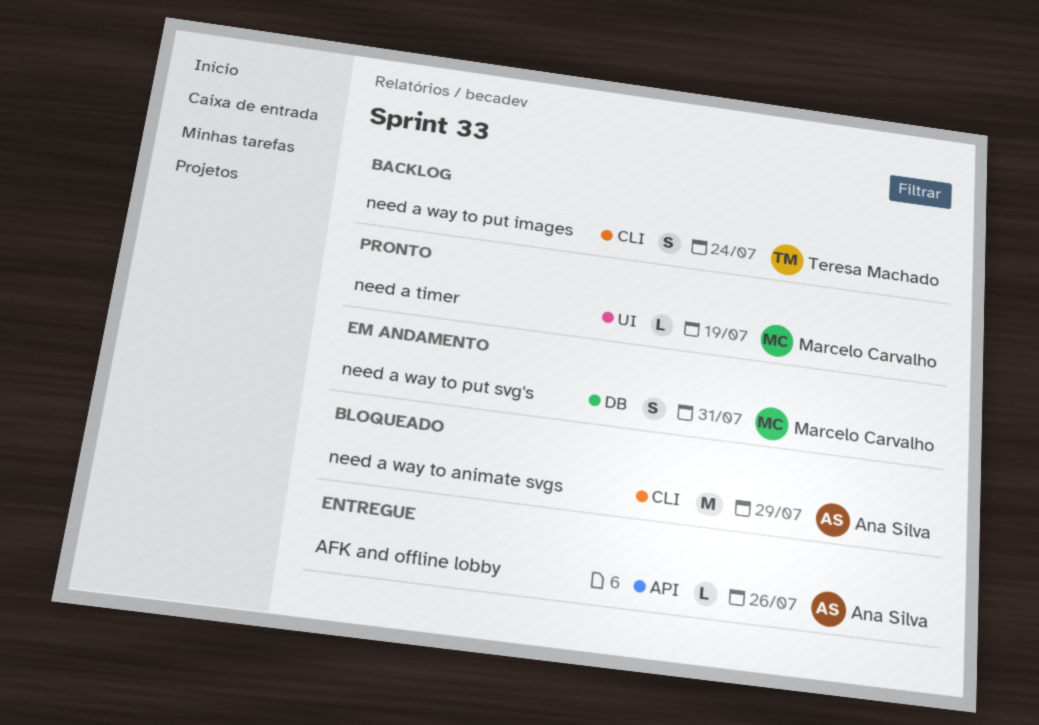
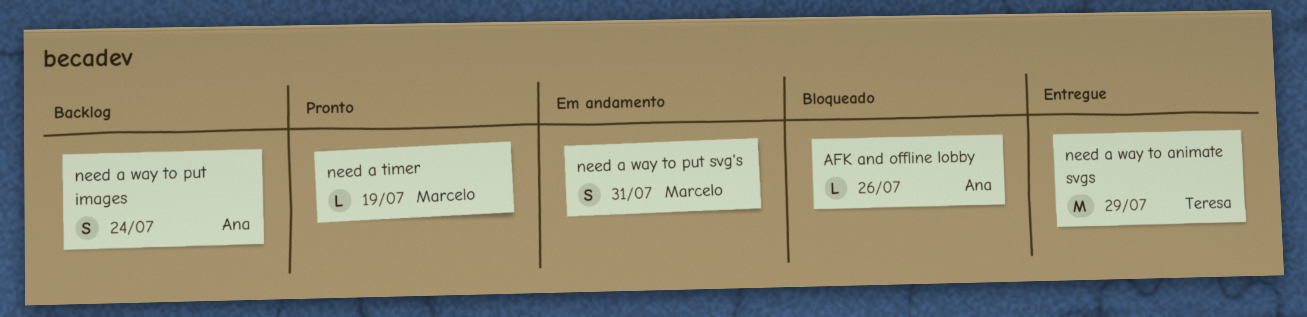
AFK and offline lobby, status: Entregue -> Bloqueado
need a way to animate svgs, status: Bloqueado -> Entregue
need a way to animate svgs, owner: Ana Silva -> Teresa Machado
need a way to put images, owner: Teresa Machado -> Ana Silva

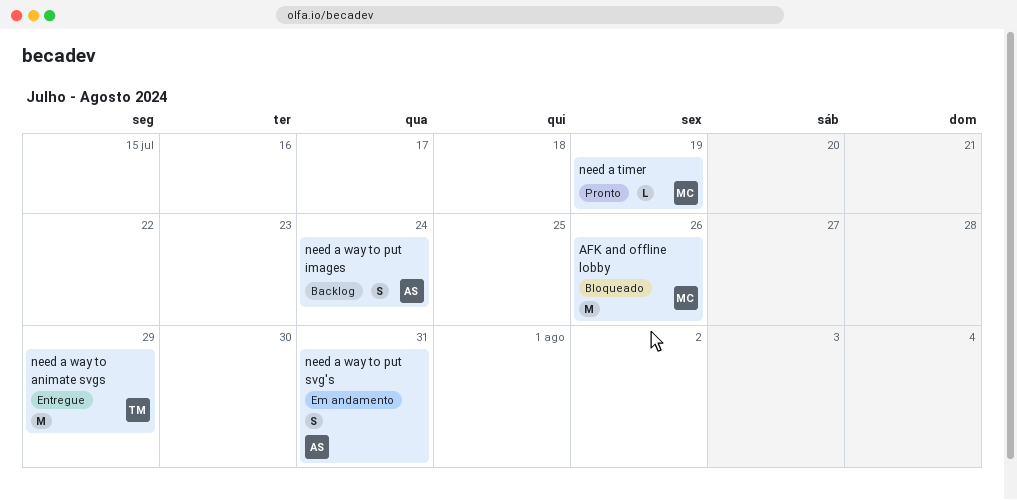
AFK and offline lobby, owner: Ana -> Marcelo
AFK and offline lobby, estimate: L -> M
need a way to put svg's, owner: Marcelo -> Ana

